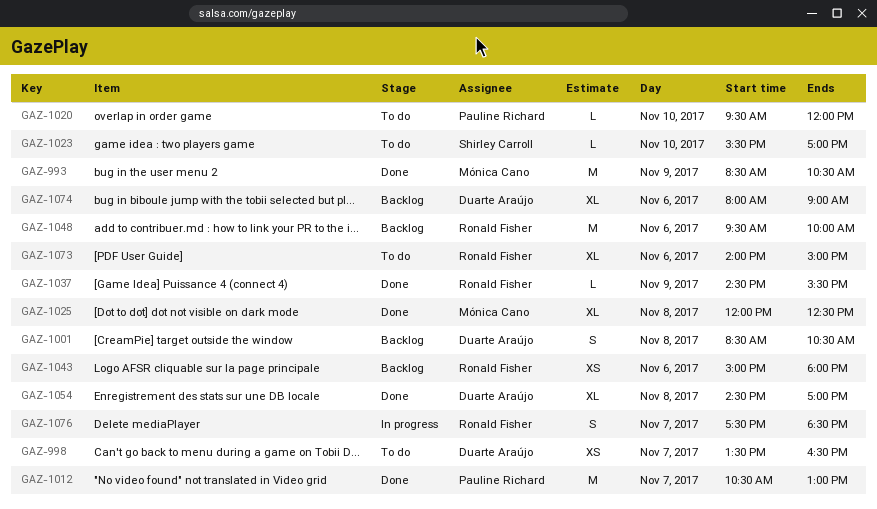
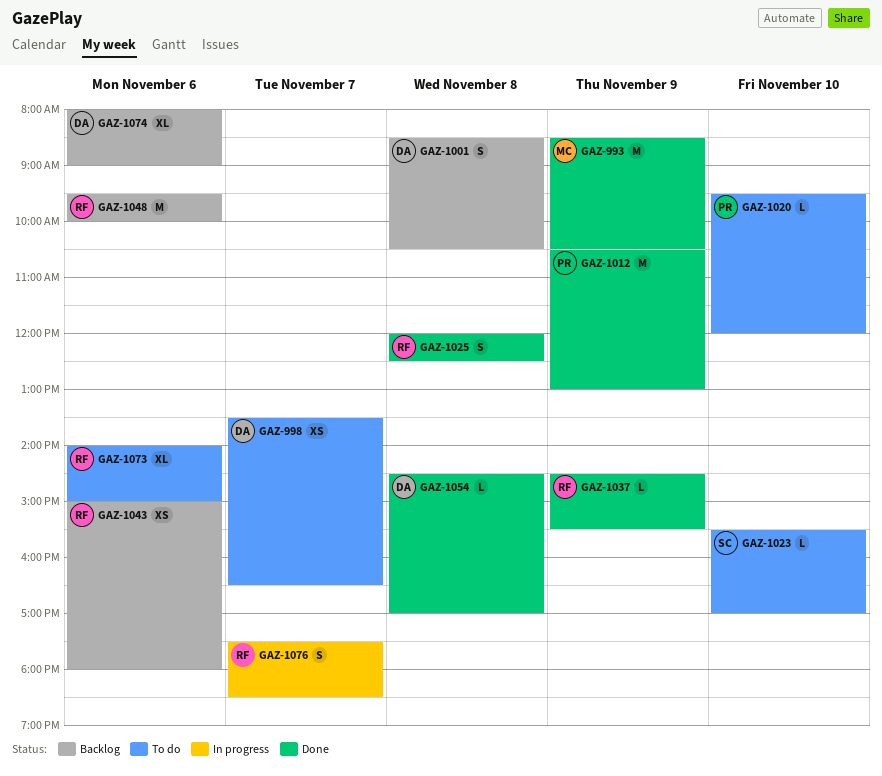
GAZ-1012, day: Nov 7 -> Nov 9
GAZ-1025, owner: Mónica Cano -> Ronald Fisher
GAZ-1025, estimate: XL -> S
GAZ-1054, estimate: XL -> L

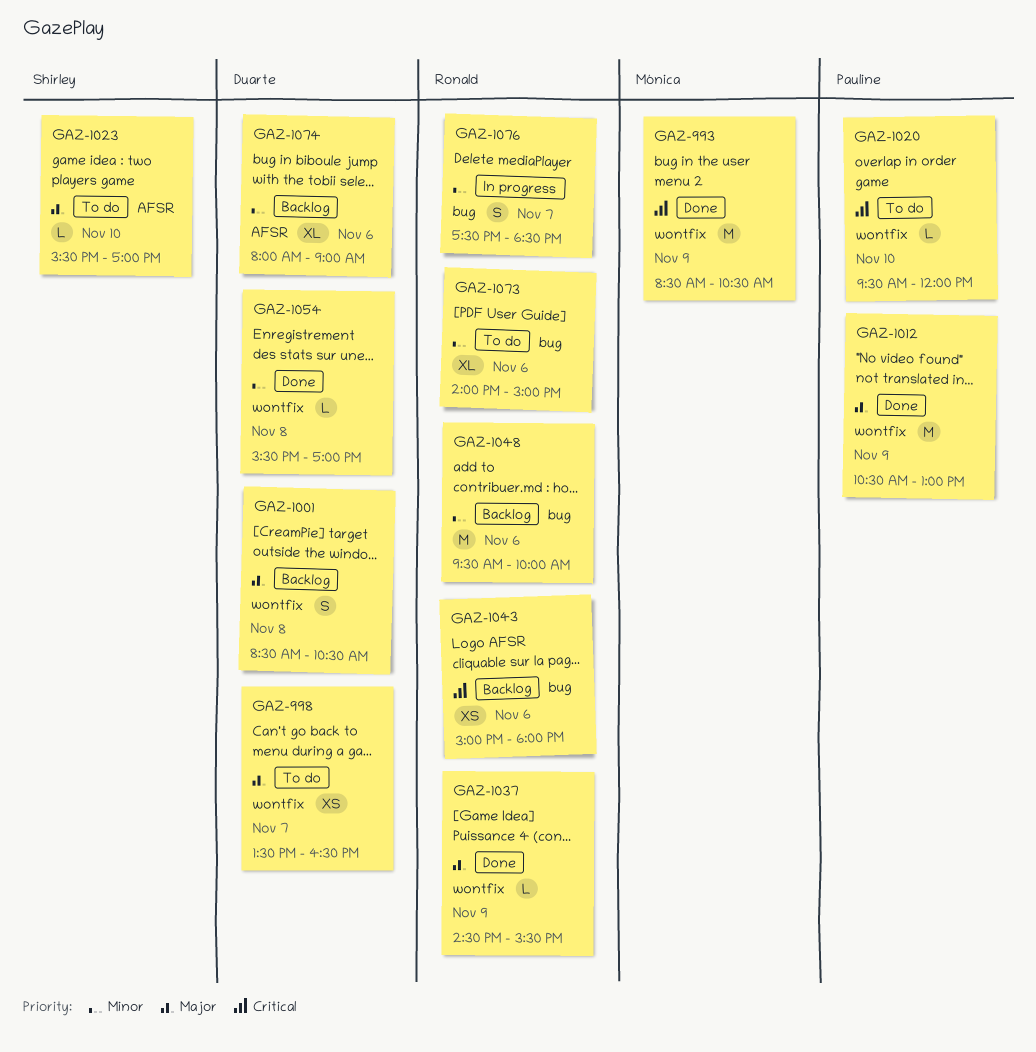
GAZ-1025: present -> none
GAZ-1054, begins: 14:30 -> 15:30

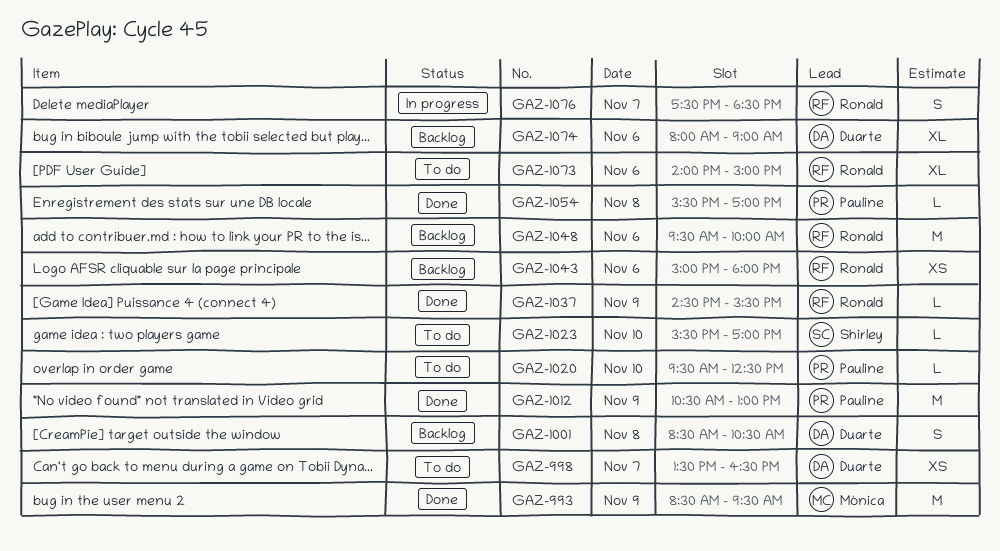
GAZ-993, ends: 10:30 -> 09:30
GAZ-1020, ends: 12:00 -> 12:30
GAZ-1054, owner: Duarte -> Pauline

